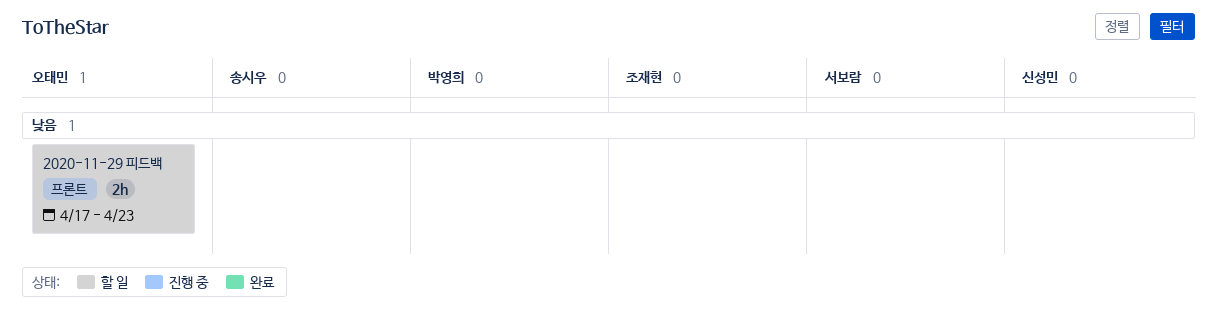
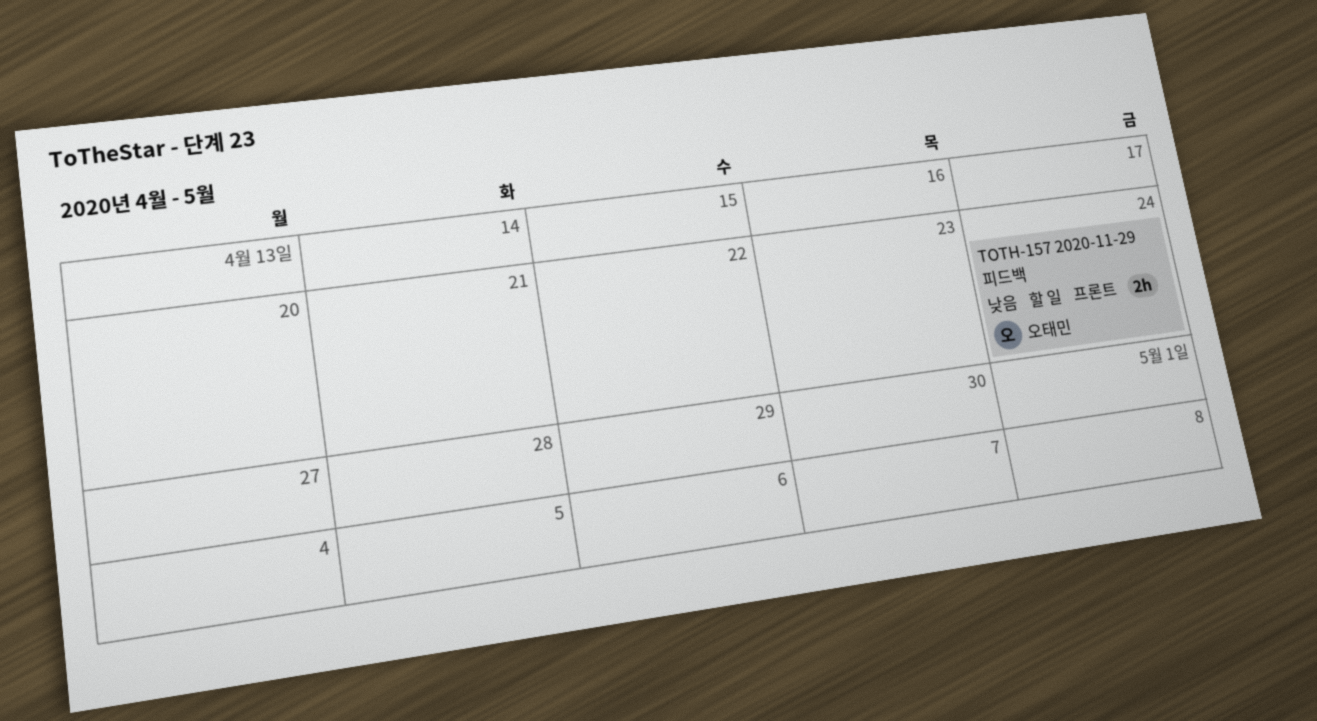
2020-11-29 피드백, due: Apr 23 -> Apr 24

